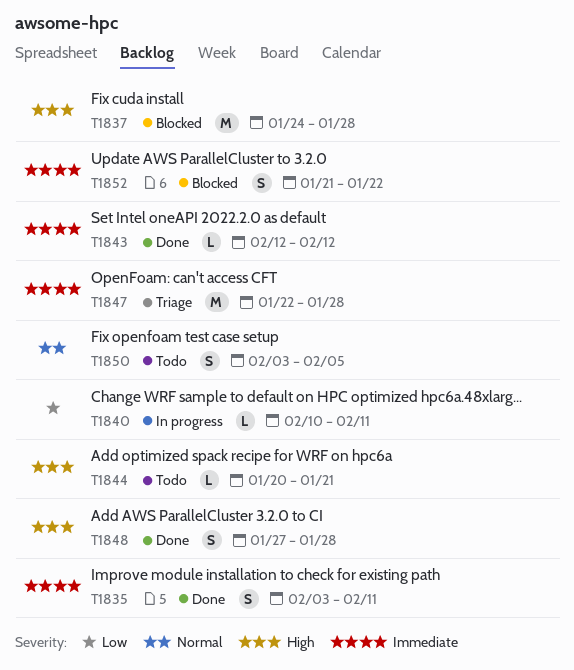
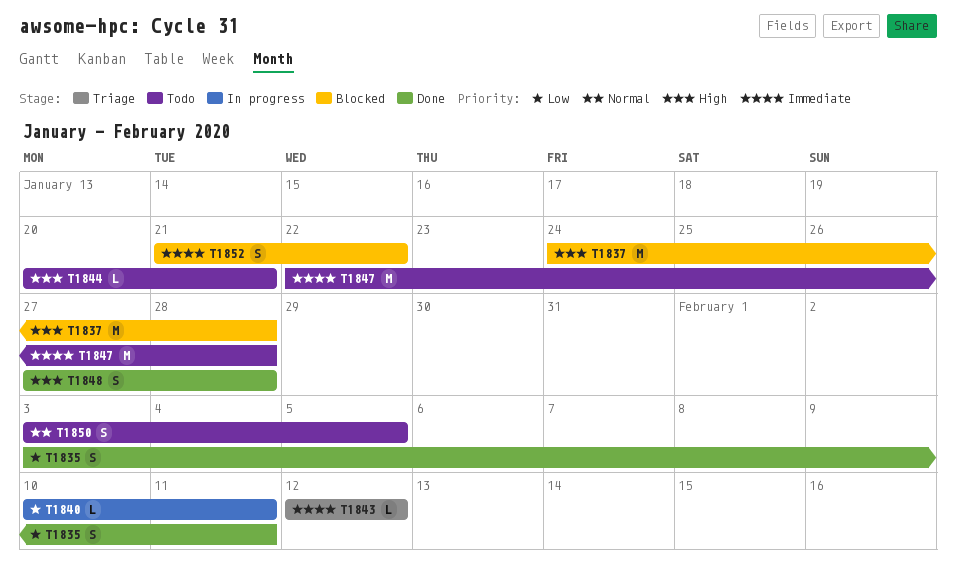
T1835, priority: Immediate -> Low
T1843, status: Done -> Triage
T1847, status: Triage -> Todo

